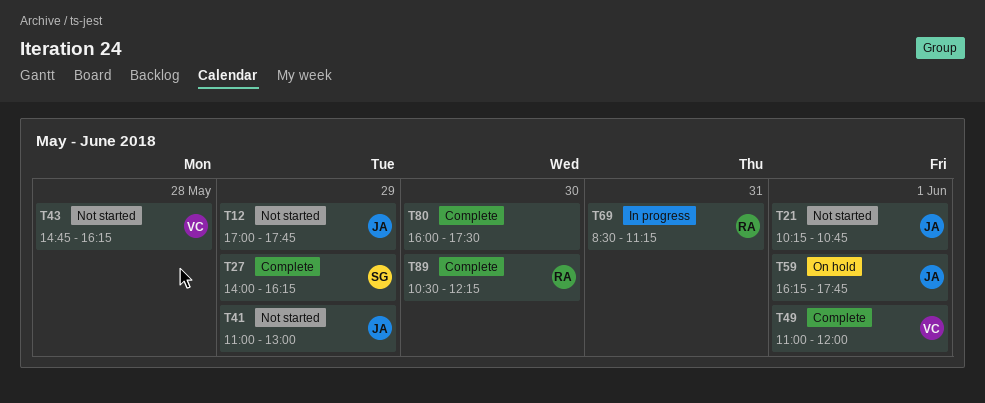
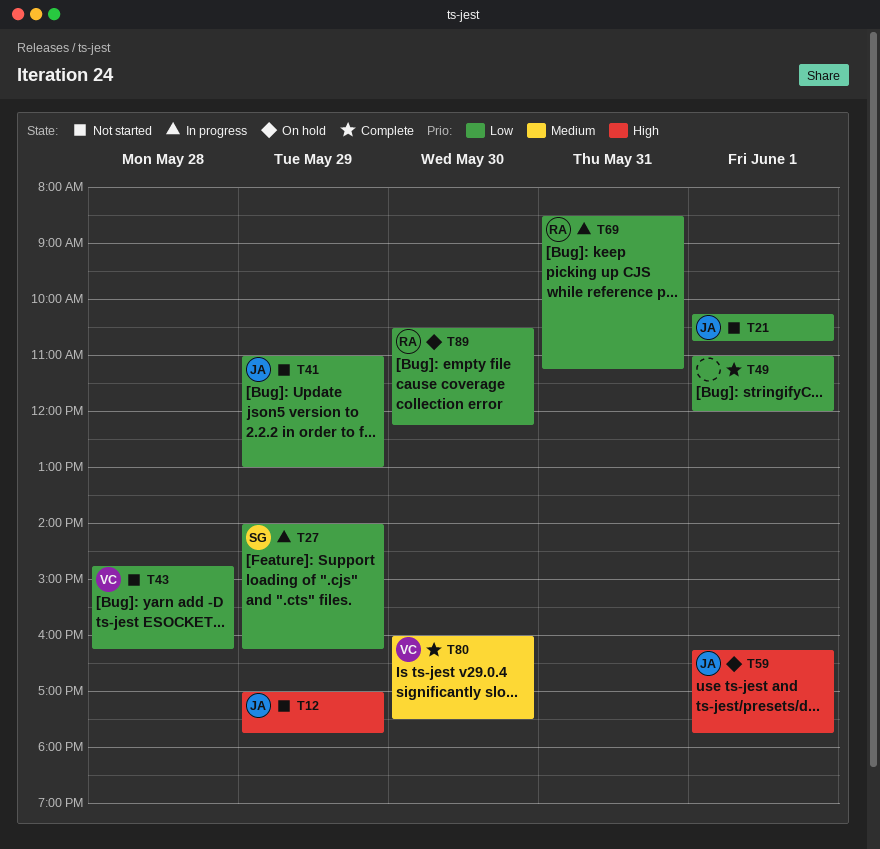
T27, status: Complete -> In progress
T49, owner: VC -> none
T80, owner: none -> VC
T89, status: Complete -> On hold

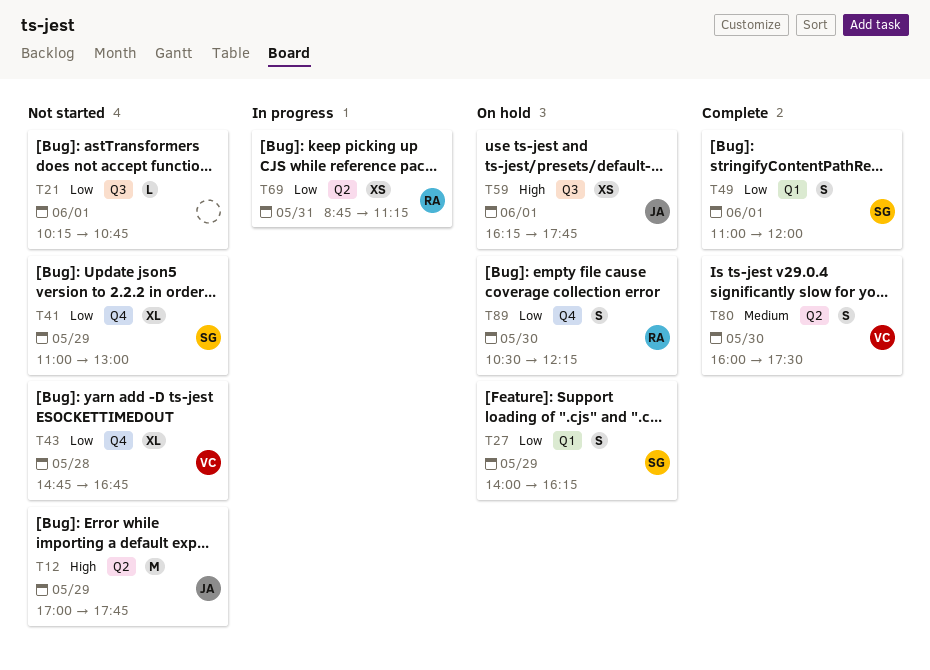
T21, owner: JA -> none
T27, status: In progress -> On hold
T41, owner: JA -> SG
T43, ends: 16:15 -> 16:45
T49, owner: none -> SG
T69, begins: 08:30 -> 08:45

